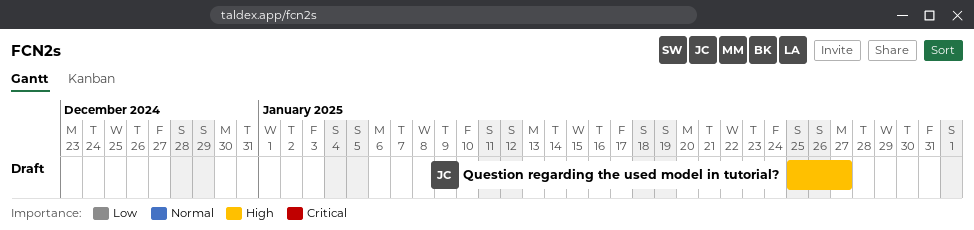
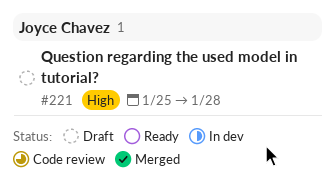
Question regarding the used model in tutorial?, due: Jan 27 -> Jan 28

